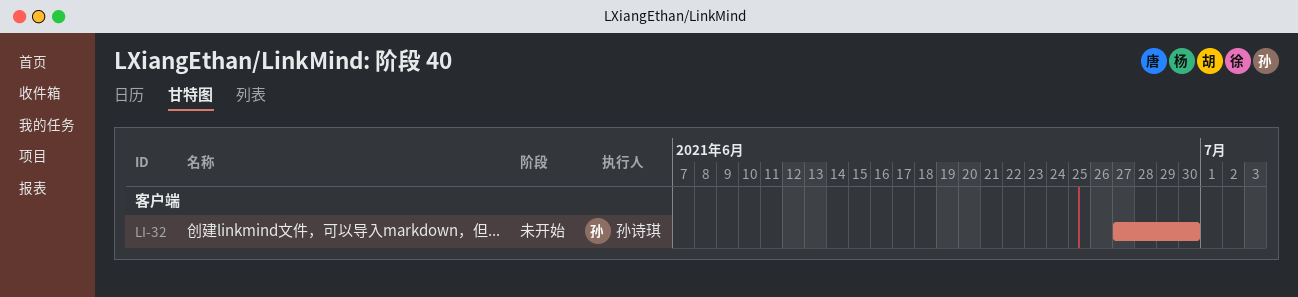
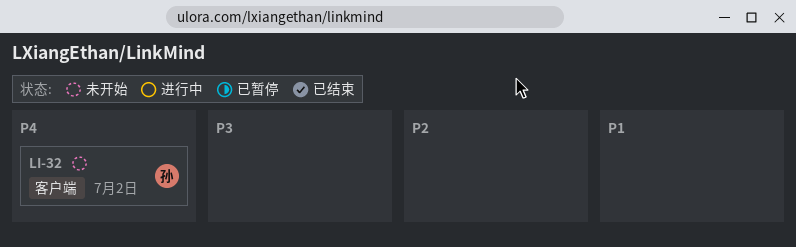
LI-32, due: Jun 30 -> Jul 2

